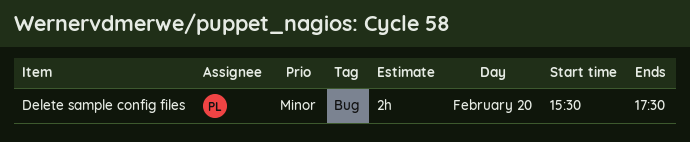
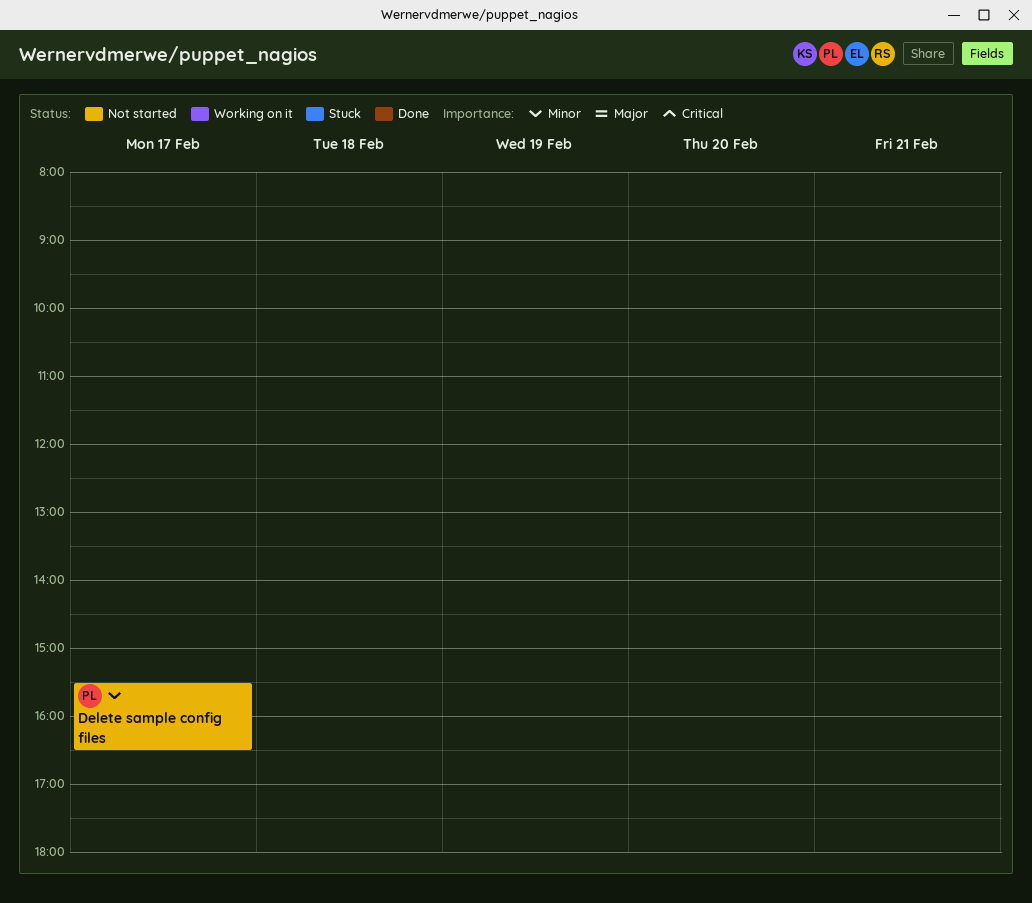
Delete sample config files, day: Feb 20 -> Feb 17
Delete sample config files, ends: 17:30 -> 16:30

